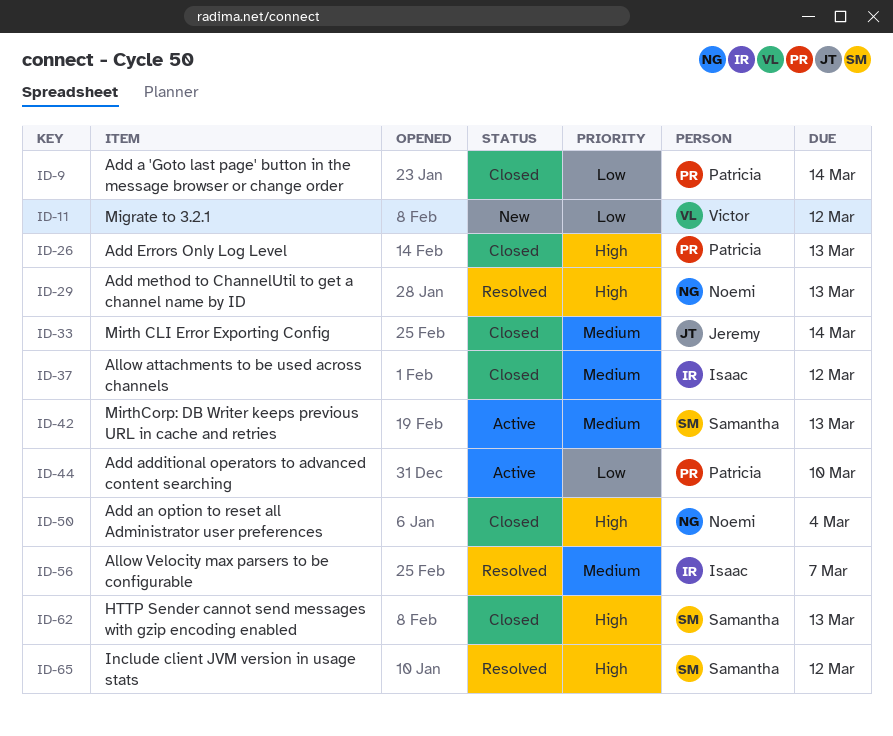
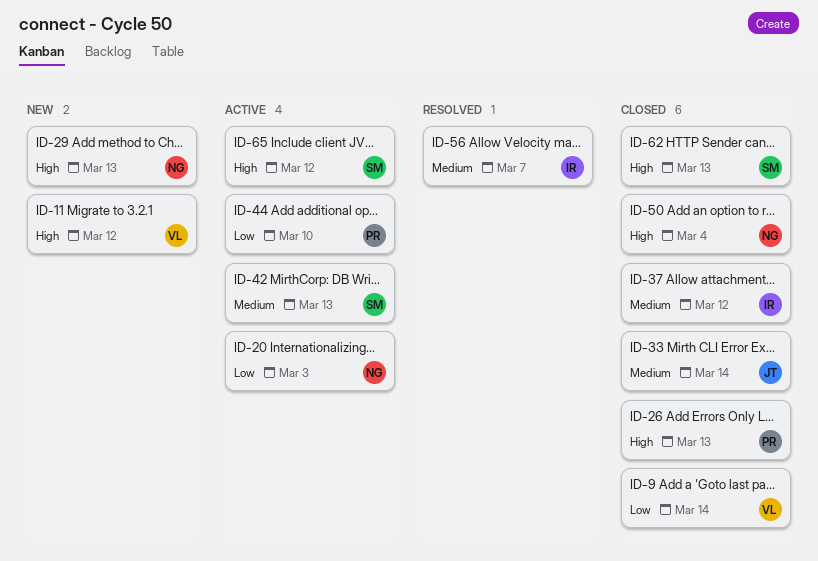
ID-9, owner: Patricia -> Victor
ID-11, priority: Low -> High
ID-20: none -> present
ID-29, status: Resolved -> New
ID-65, status: Resolved -> Active

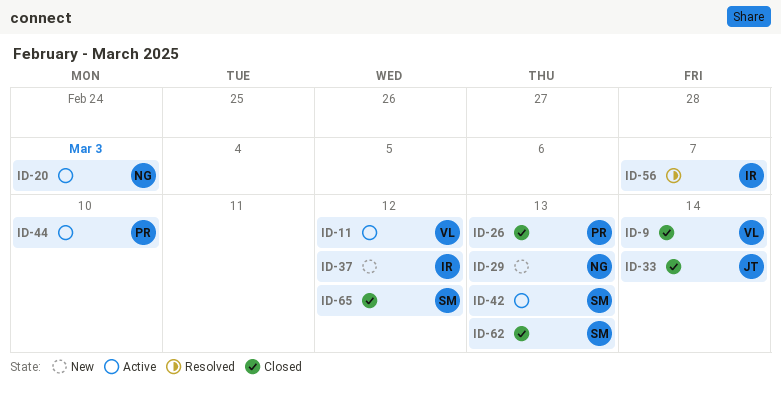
ID-11, status: New -> Active
ID-37, status: Closed -> New
ID-50: present -> none
ID-65, status: Active -> Closed

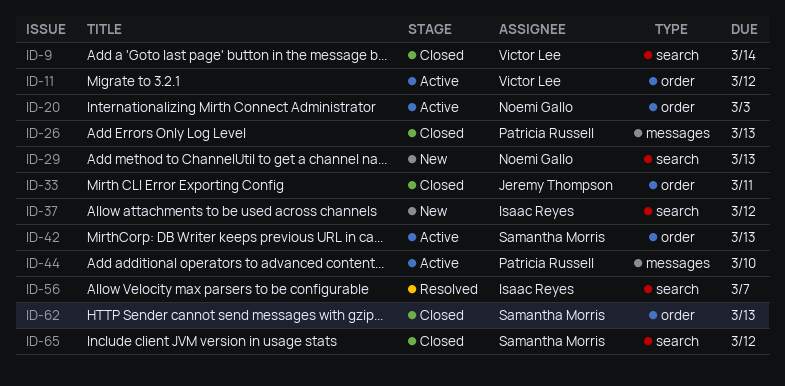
ID-33, due: Mar 14 -> Mar 11

